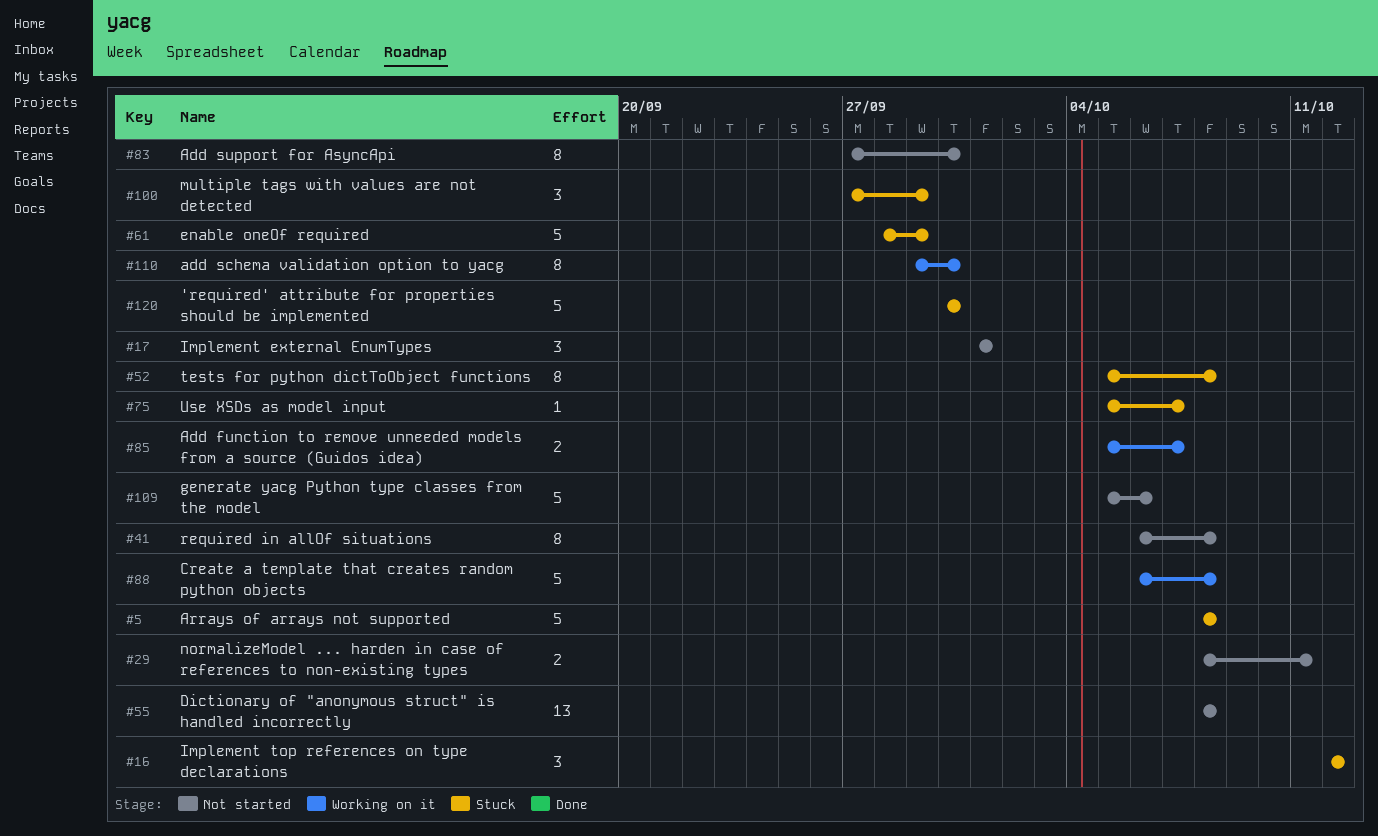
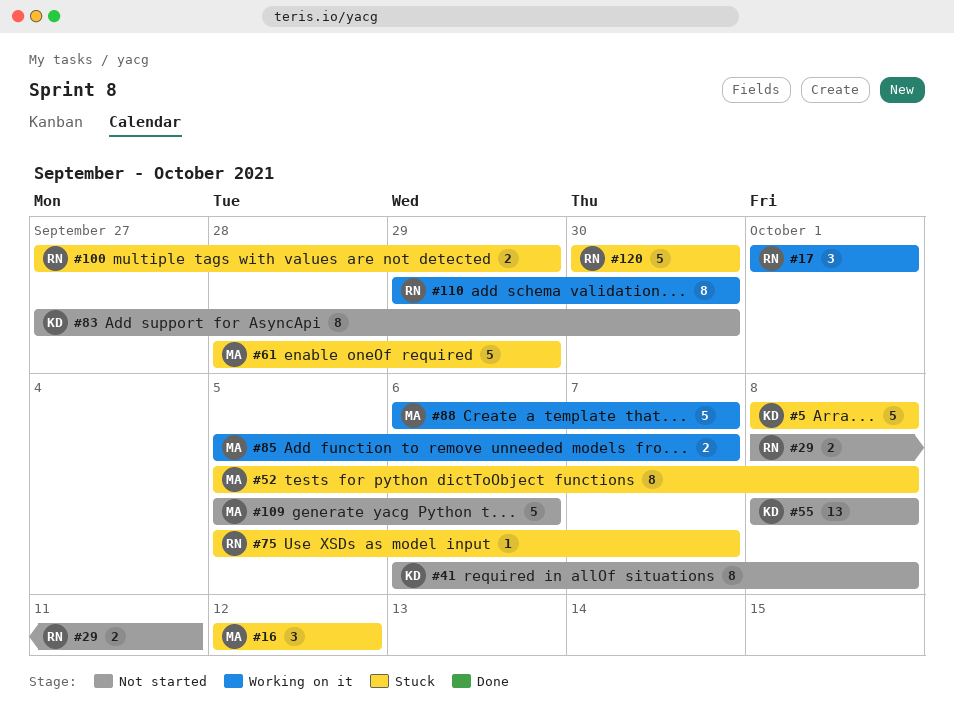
#17, status: Not started -> Working on it
#88, due: Oct 8 -> Oct 7
#100, estimate: 3 -> 2

